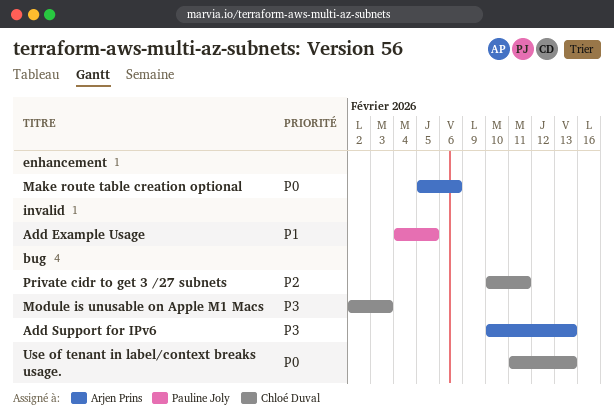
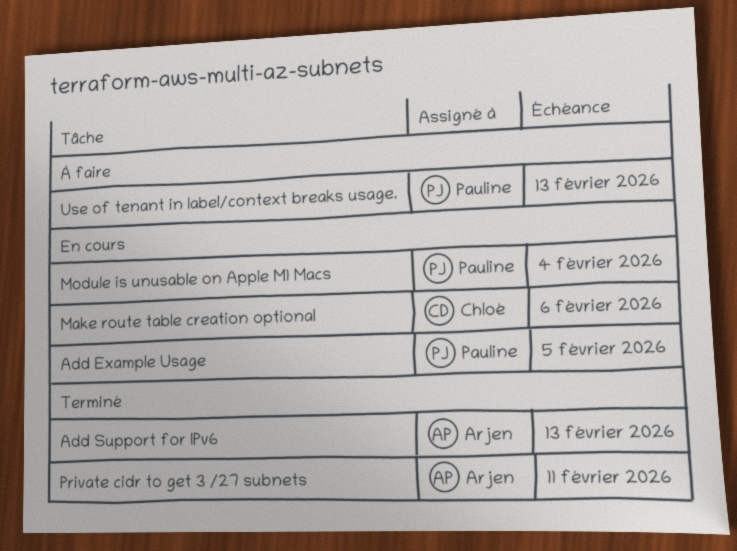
Make route table creation optional, owner: Arjen Prins -> Chloé Duval
Module is unusable on Apple M1 Macs, owner: Chloé Duval -> Pauline Joly
Module is unusable on Apple M1 Macs, due: Feb 3 -> Feb 4
Private cidr to get 3 /27 subnets, owner: Chloé Duval -> Arjen Prins
Use of tenant in label/context breaks usage., owner: Chloé Duval -> Pauline Joly

